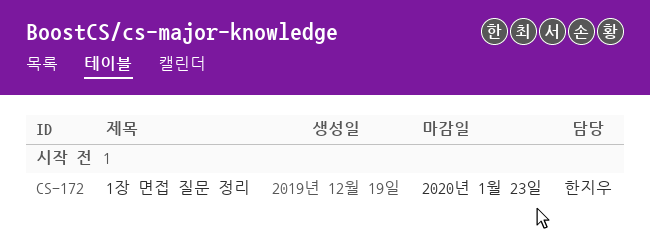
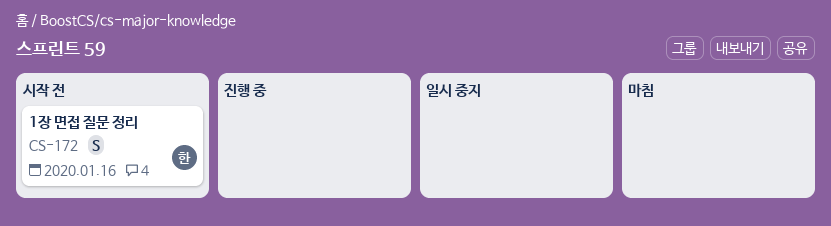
CS-172, due: Jan 23 -> Jan 16

